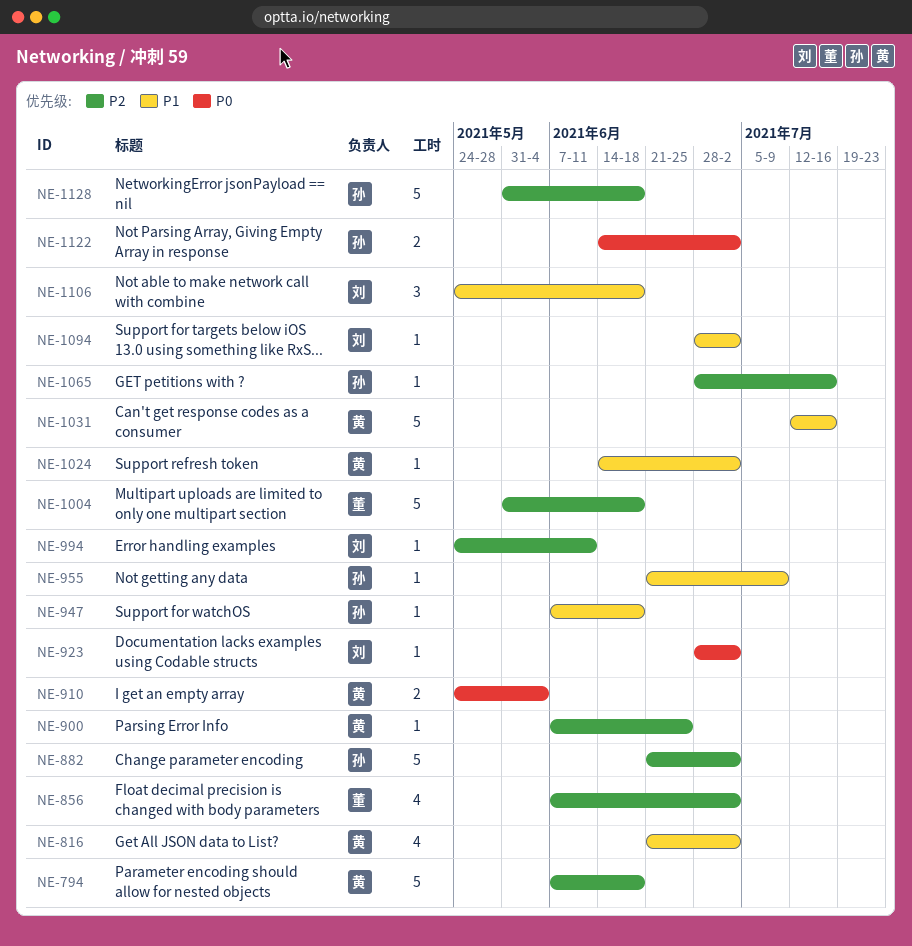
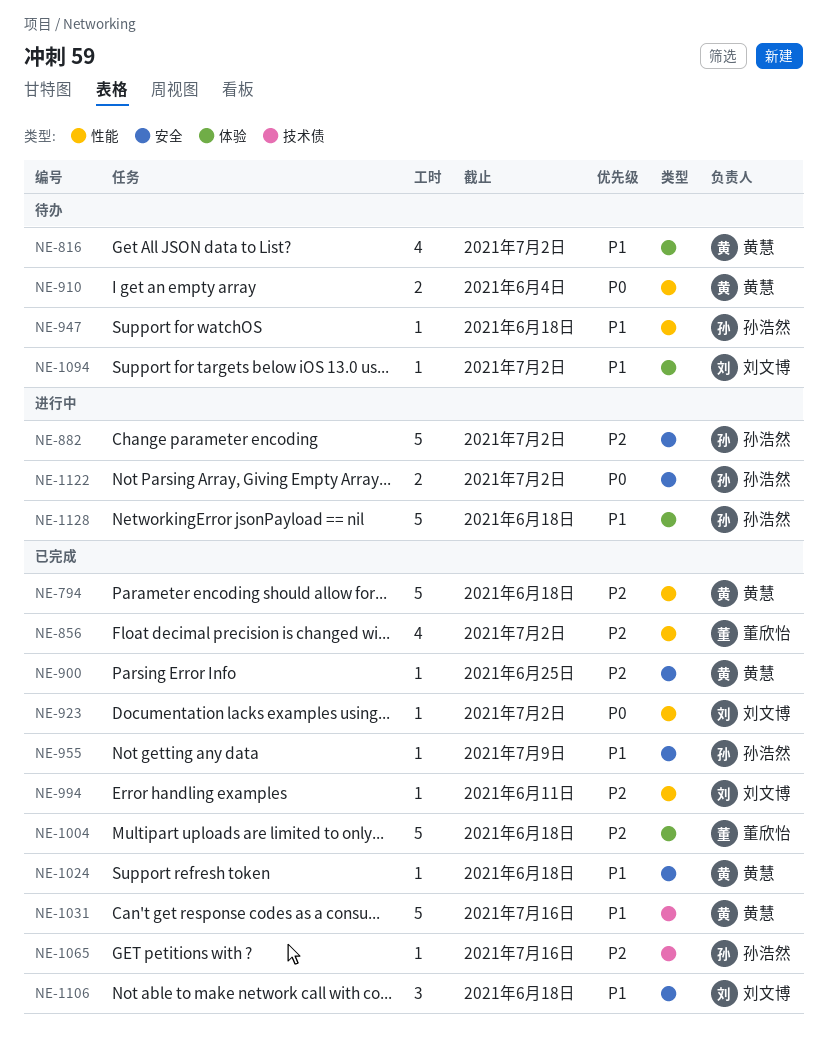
NE-1024, due: Jul 2 -> Jun 18
NE-1128, priority: P2 -> P1

